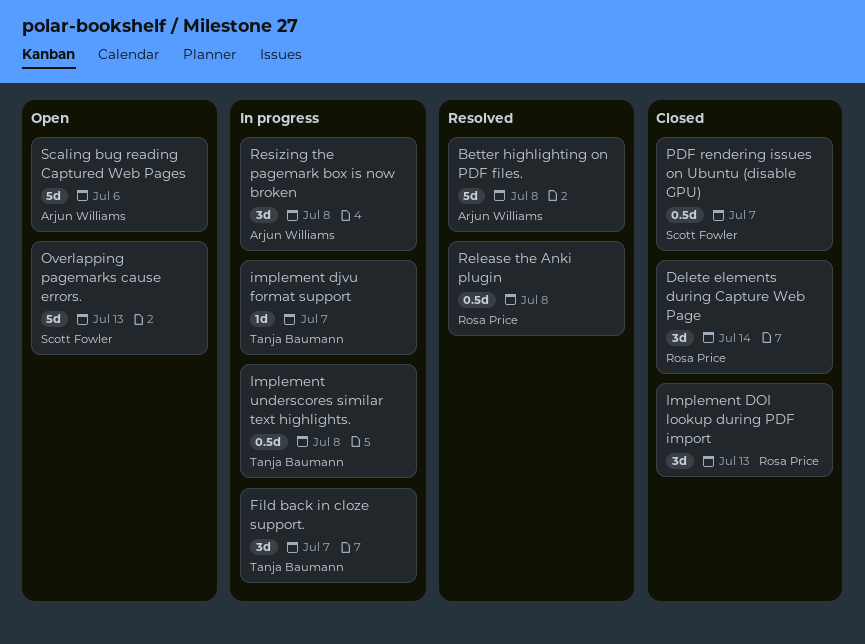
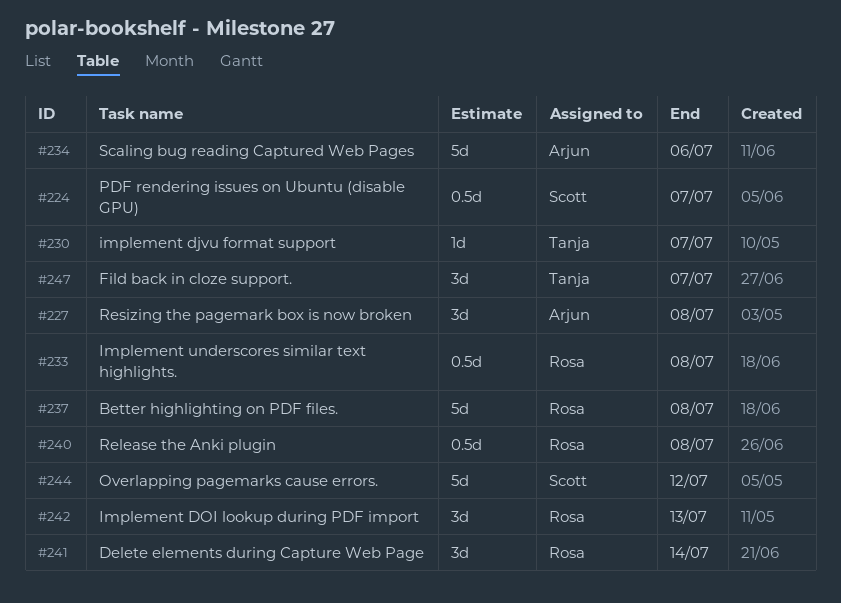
Better highlighting on PDF files., owner: Arjun Williams -> Rosa Price
Implement underscores similar text highlights., owner: Tanja Baumann -> Rosa Price
Overlapping pagemarks cause errors., due: Jul 13 -> Jul 12

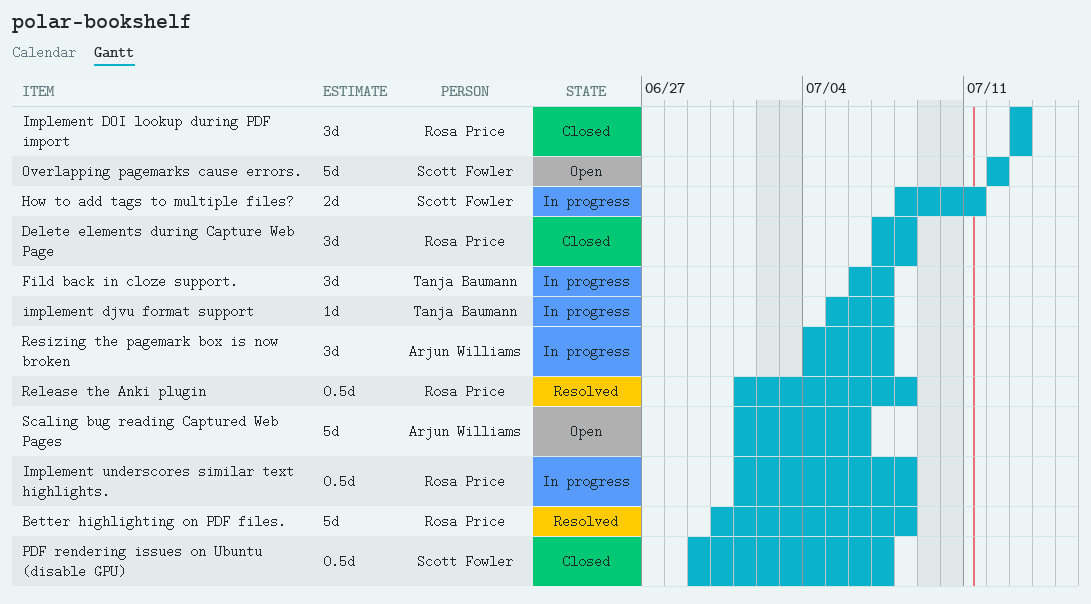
Delete elements during Capture Web Page, due: Jul 14 -> Jul 8
How to add tags to multiple files?: none -> present
Resizing the pagemark box is now broken, due: Jul 8 -> Jul 7

